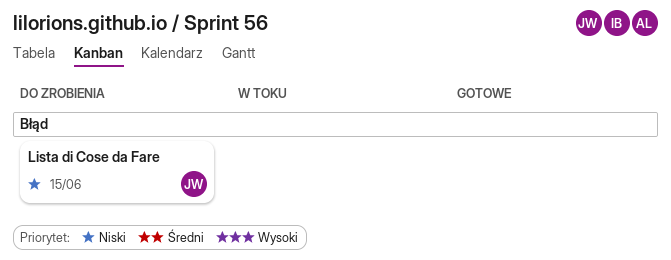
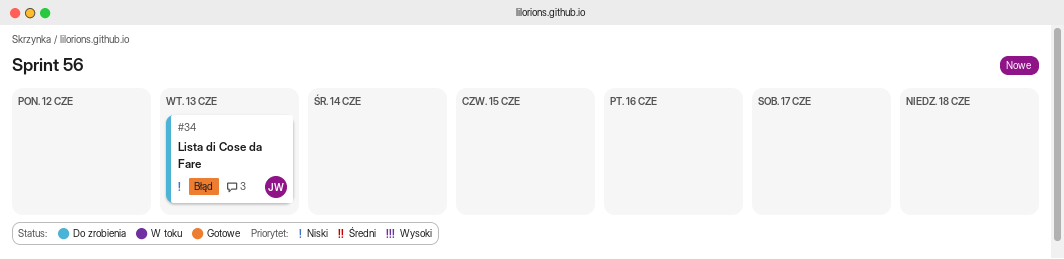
Lista di Cose da Fare, due: Jun 15 -> Jun 13

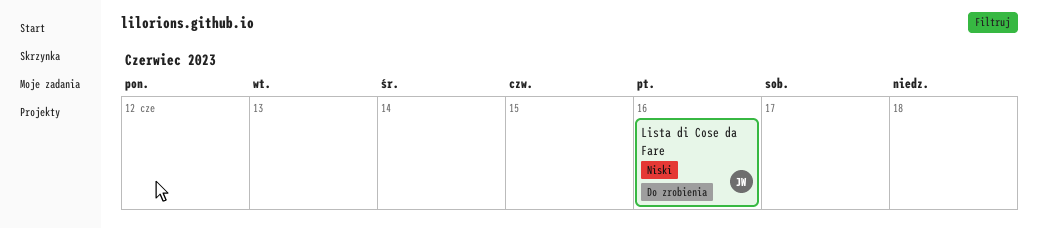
Lista di Cose da Fare, due: Jun 13 -> Jun 16

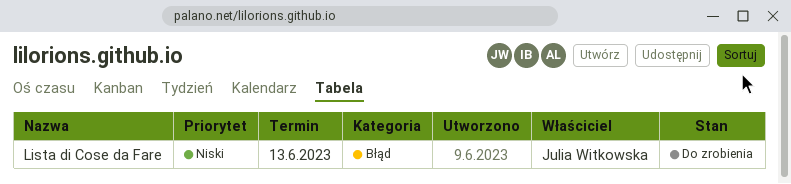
Lista di Cose da Fare, due: Jun 16 -> Jun 13

